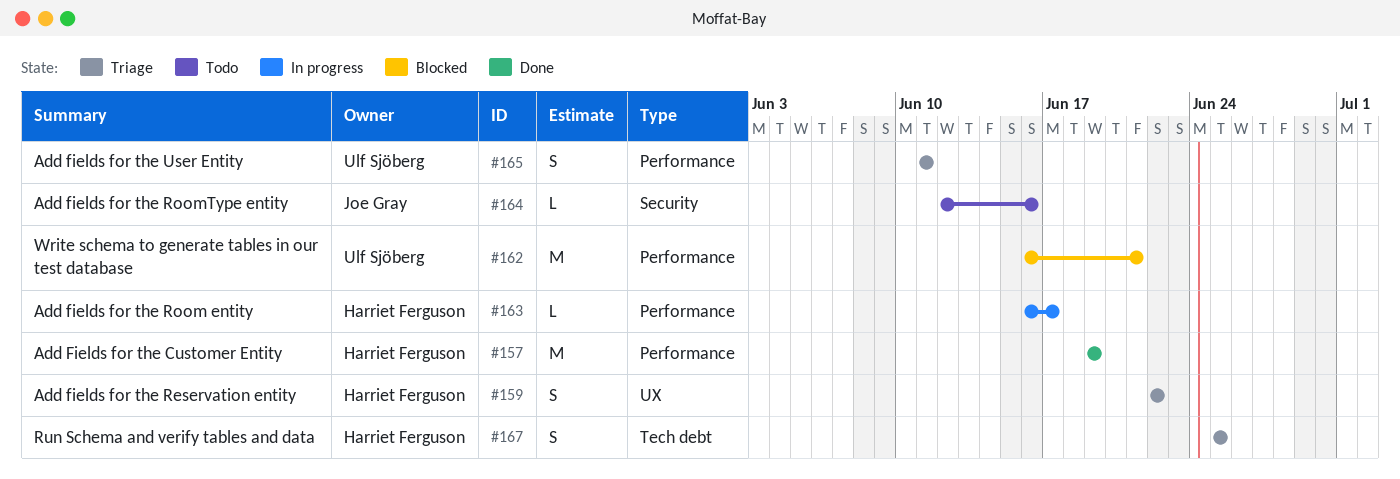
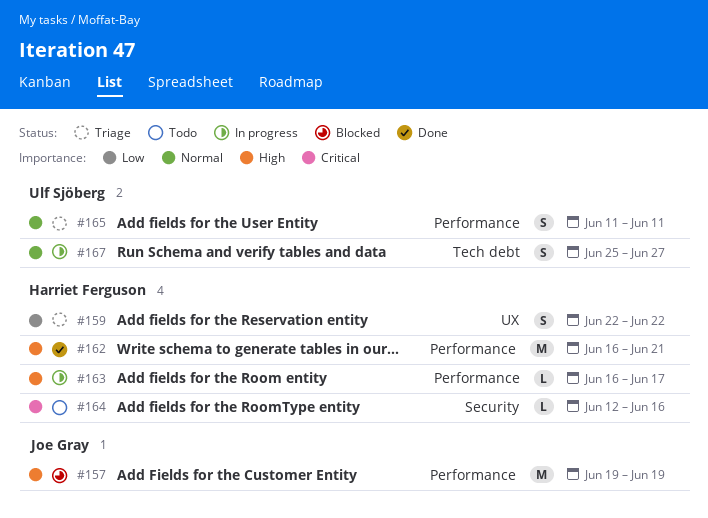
#157, status: Done -> Blocked
#157, owner: Harriet Ferguson -> Joe Gray
#162, status: Blocked -> Done
#162, owner: Ulf Sjöberg -> Harriet Ferguson
#164, owner: Joe Gray -> Harriet Ferguson
#167, status: Triage -> In progress
#167, owner: Harriet Ferguson -> Ulf Sjöberg
#167, due: Jun 25 -> Jun 27

